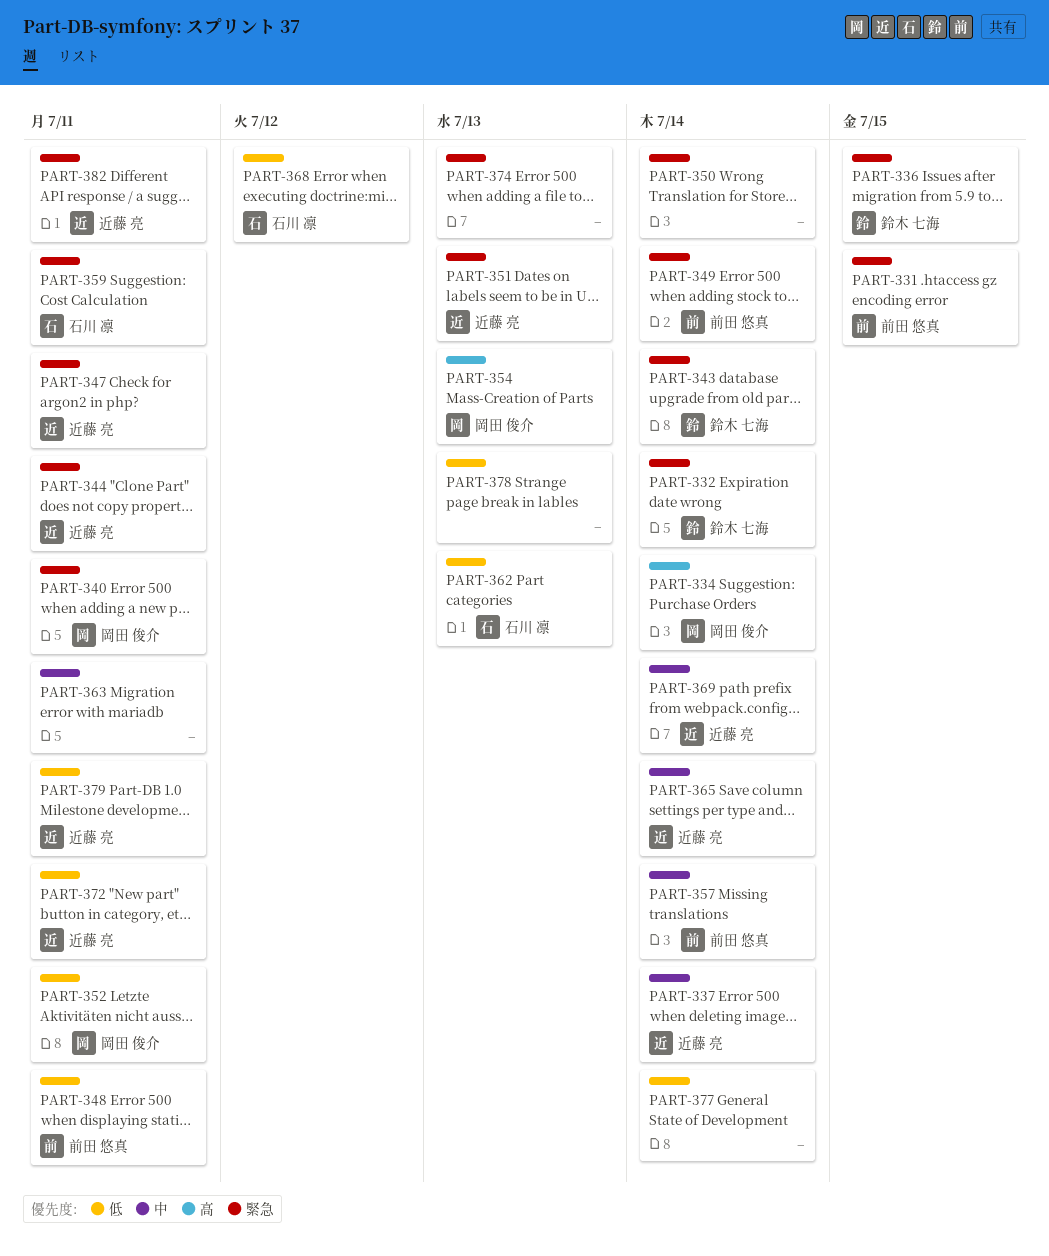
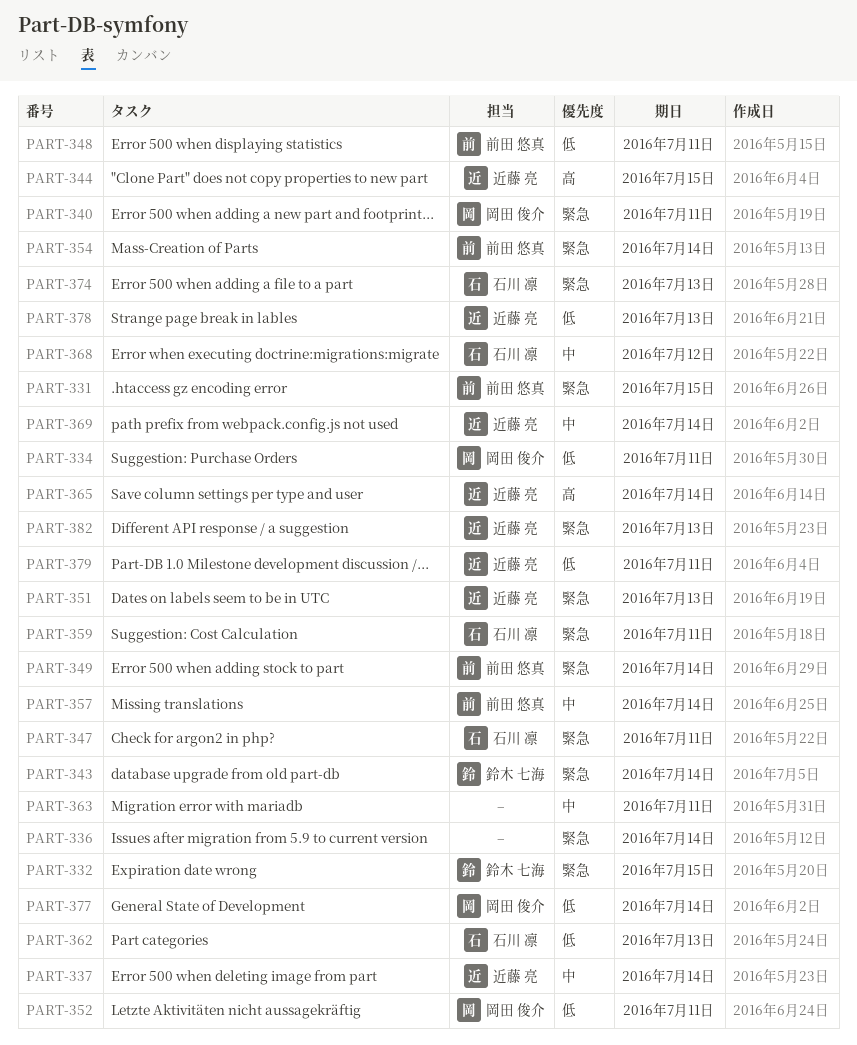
PART-332, due: Jul 14 -> Jul 15
PART-334, priority: 高 -> 低
PART-334, due: Jul 14 -> Jul 11
PART-336, owner: 鈴木 七海 -> none
PART-336, due: Jul 15 -> Jul 14
PART-344, priority: 緊急 -> 高
PART-344, due: Jul 11 -> Jul 15
PART-347, owner: 近藤 亮 -> 石川 凛
PART-350: present -> none
PART-354, owner: 岡田 俊介 -> 前田 悠真
PART-354, priority: 高 -> 緊急
PART-354, due: Jul 13 -> Jul 14
PART-365, priority: 中 -> 高
PART-368, priority: 低 -> 中
PART-372: present -> none
PART-374, owner: none -> 石川 凛
PART-377, owner: none -> 岡田 俊介
PART-378, owner: none -> 近藤 亮
PART-382, due: Jul 11 -> Jul 13

